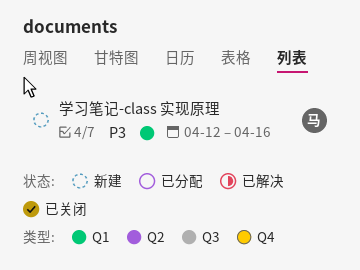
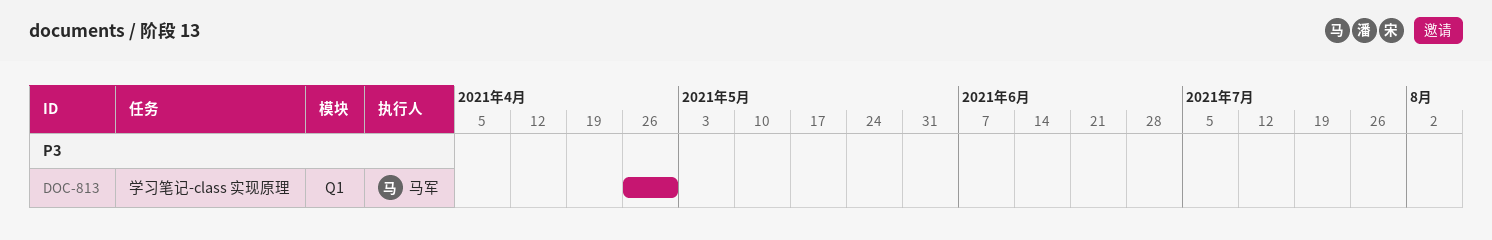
学习笔记-class 实现原理, start: Apr 12 -> Apr 26
学习笔记-class 实现原理, due: Apr 16 -> Apr 30

